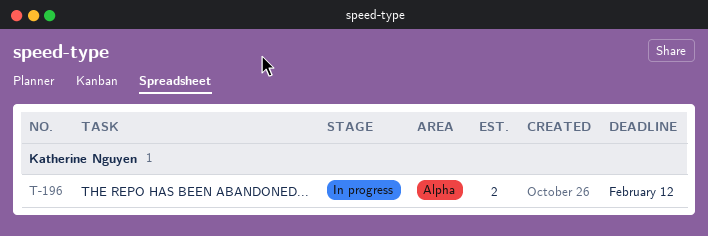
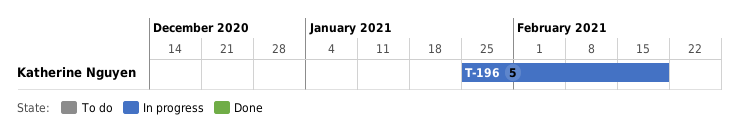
T-196, estimate: 2 -> 5
T-196, due: Feb 12 -> Feb 19

